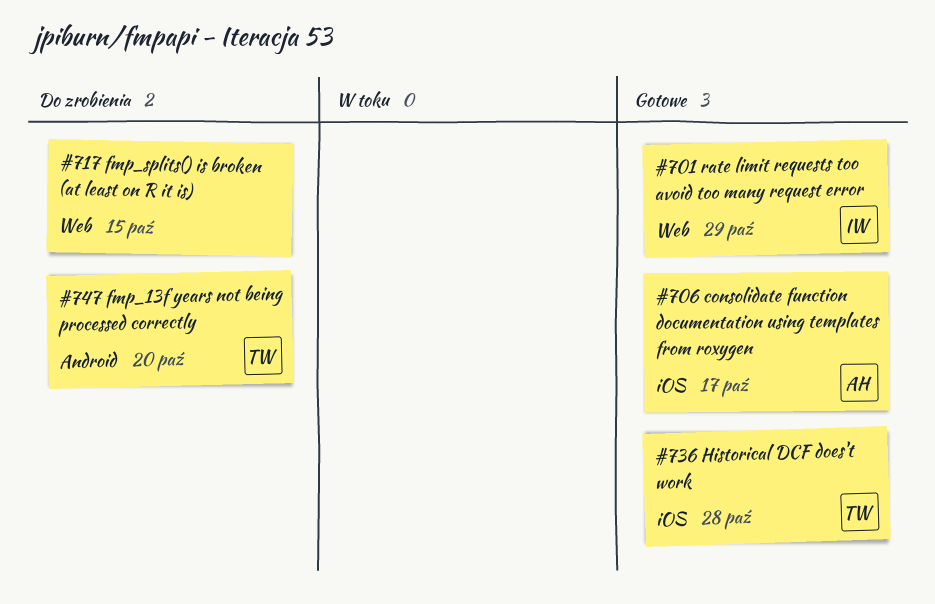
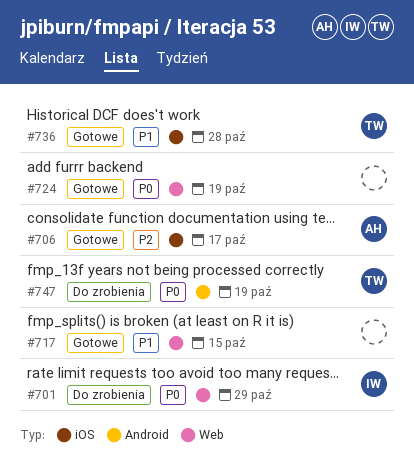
#701, status: Gotowe -> Do zrobienia
#717, status: Do zrobienia -> Gotowe
#724: none -> present
#747, due: Oct 20 -> Oct 19

